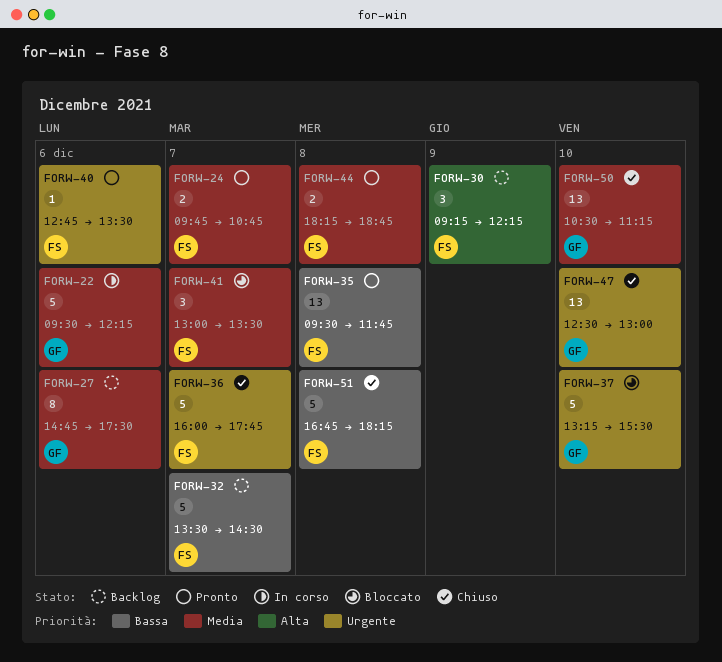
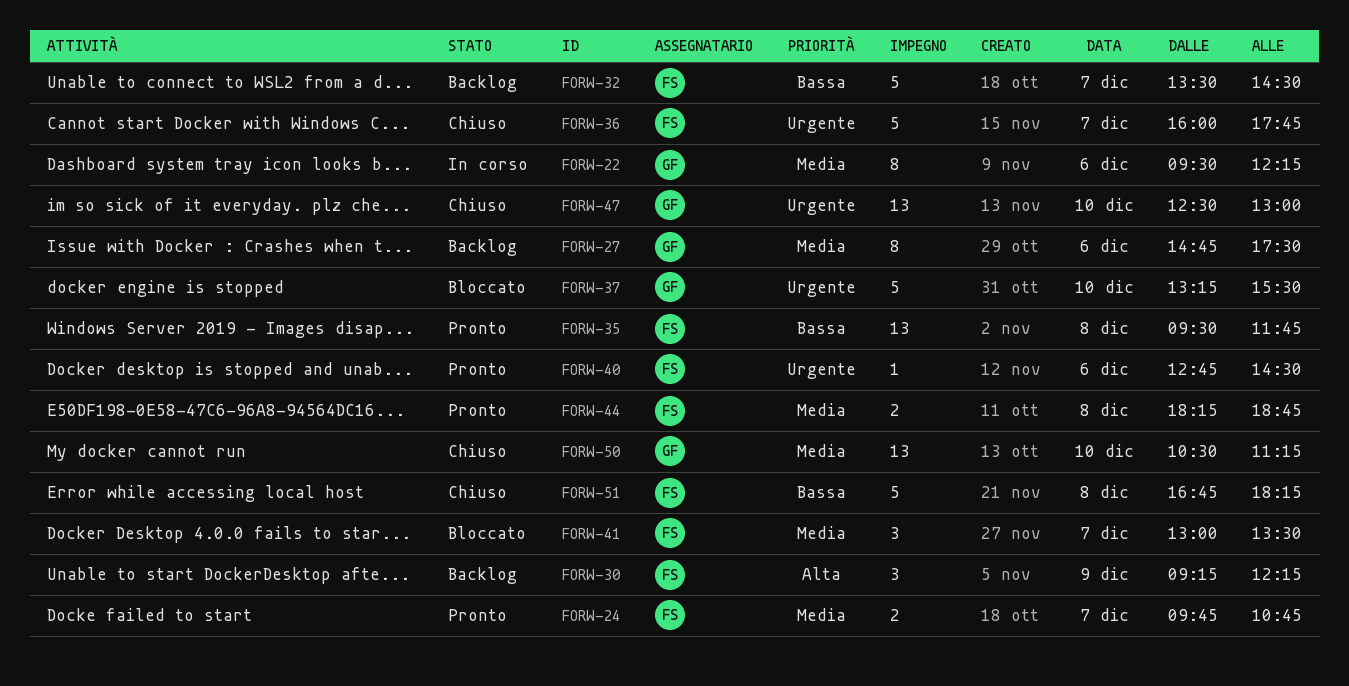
FORW-22, estimate: 5 -> 8
FORW-40, ends: 13:30 -> 14:30

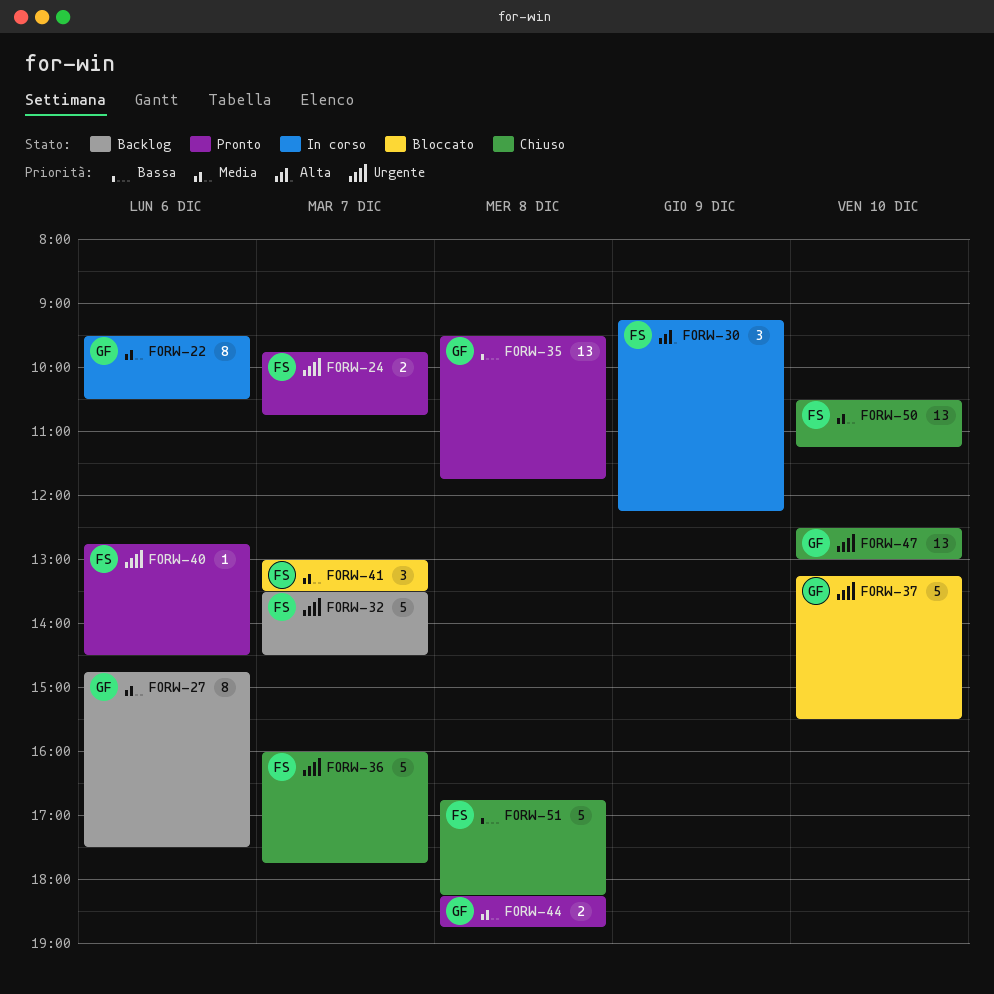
FORW-22, ends: 12:15 -> 10:30
FORW-24, priority: Media -> Urgente
FORW-30, status: Backlog -> In corso
FORW-32, priority: Bassa -> Urgente
FORW-35, owner: FS -> GF
FORW-44, owner: FS -> GF
FORW-50, owner: GF -> FS

